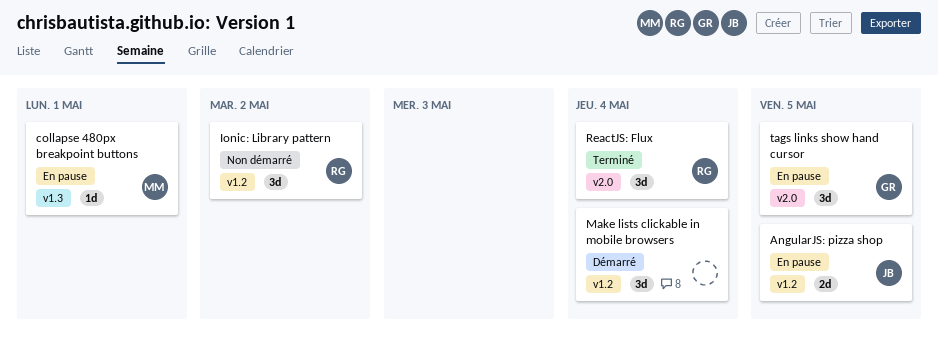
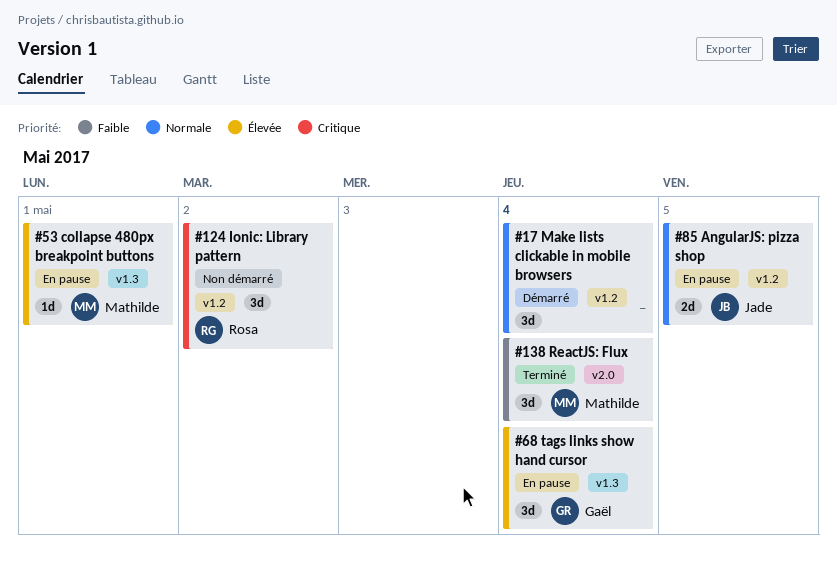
ReactJS: Flux, owner: Rosa -> Mathilde
tags links show hand cursor, label: v2.0 -> v1.3
tags links show hand cursor, due: May 5 -> May 4

